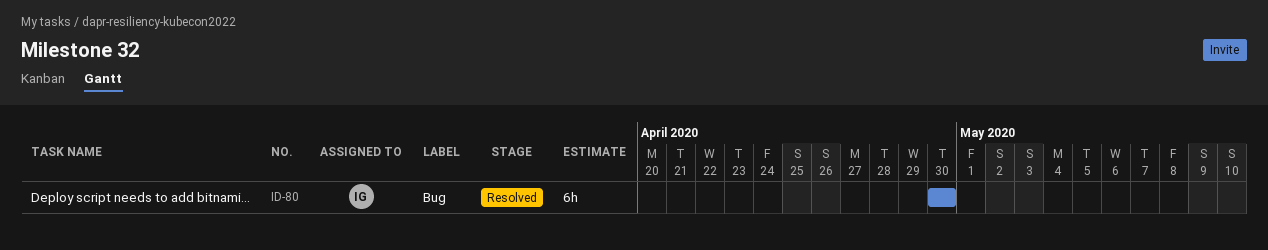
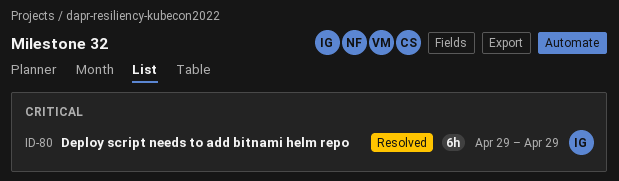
ID-80, start: Apr 30 -> Apr 29
ID-80, due: Apr 30 -> Apr 29

